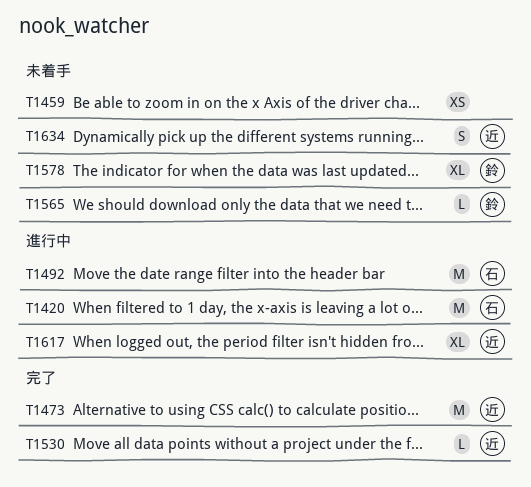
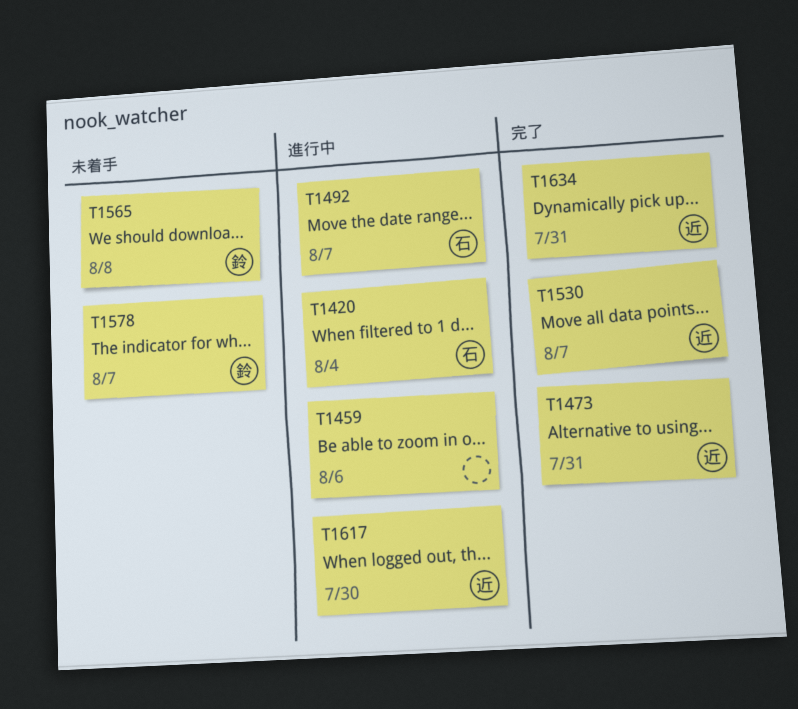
T1459, status: 未着手 -> 進行中
T1634, status: 未着手 -> 完了

